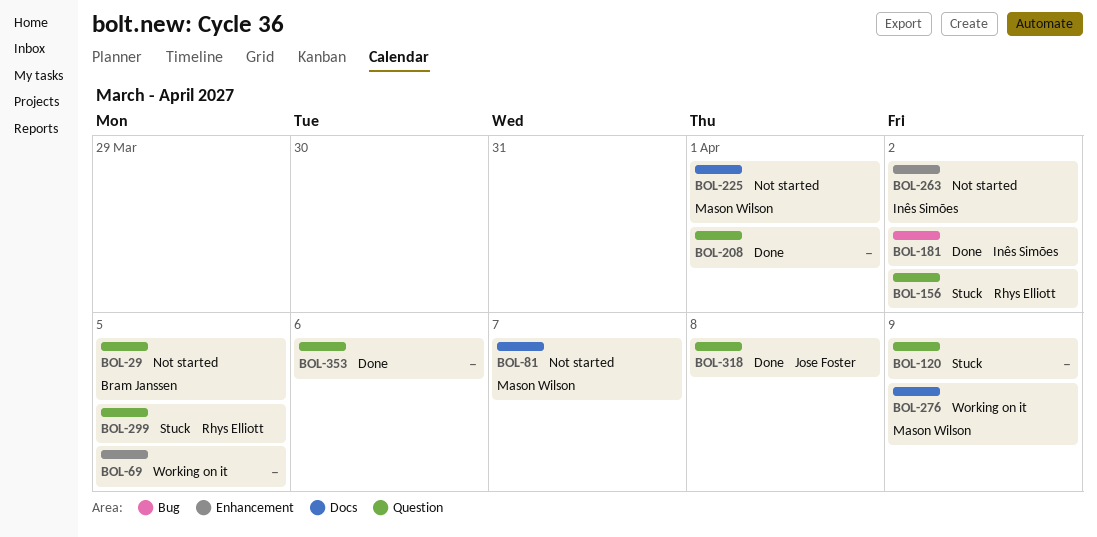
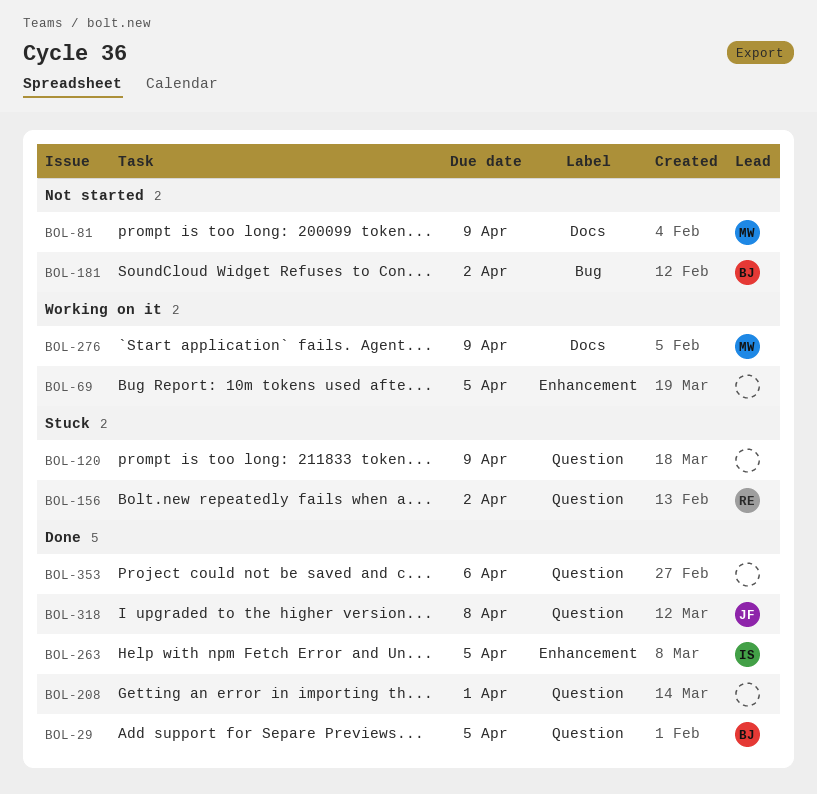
BOL-29, status: Not started -> Done
BOL-81, due: Apr 7 -> Apr 9
BOL-181, status: Done -> Not started
BOL-181, owner: Inês Simões -> Bram Janssen
BOL-225: present -> none
BOL-263, status: Not started -> Done
BOL-263, due: Apr 2 -> Apr 5
BOL-299: present -> none

